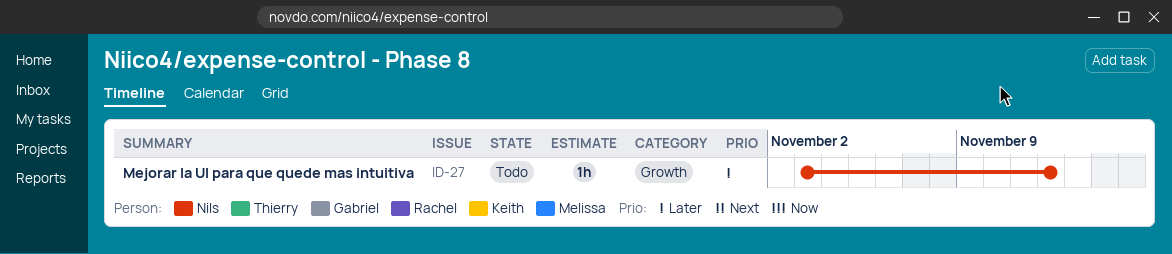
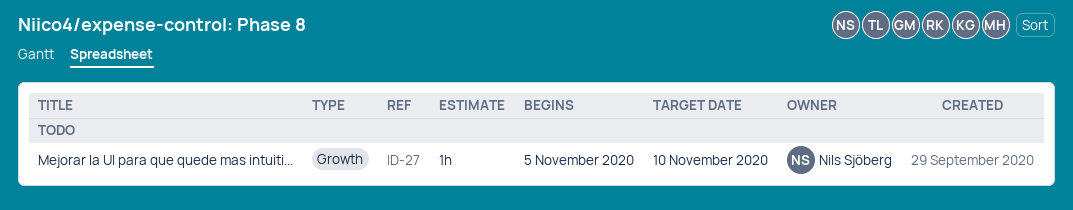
ID-27, start: Nov 3 -> Nov 5
ID-27, due: Nov 12 -> Nov 10

